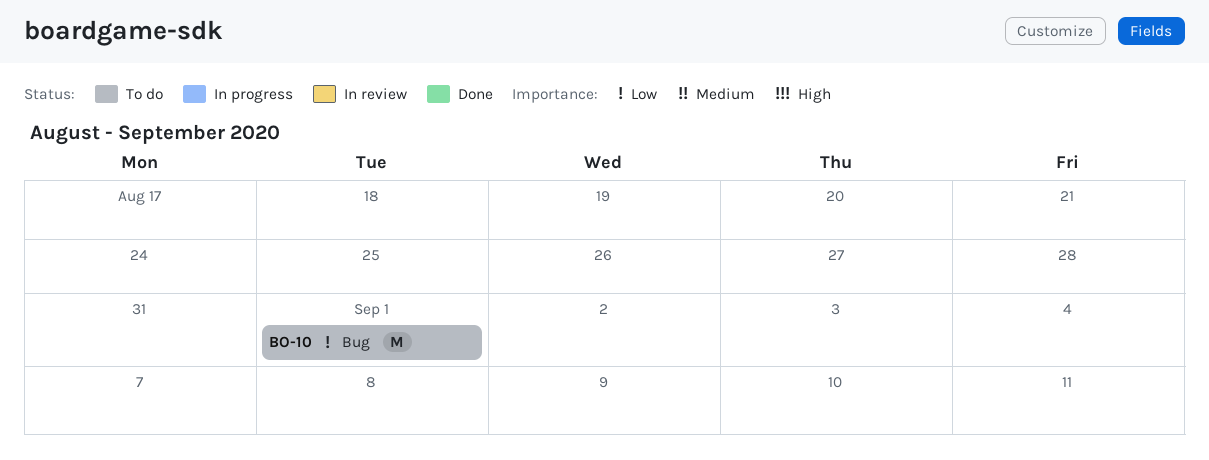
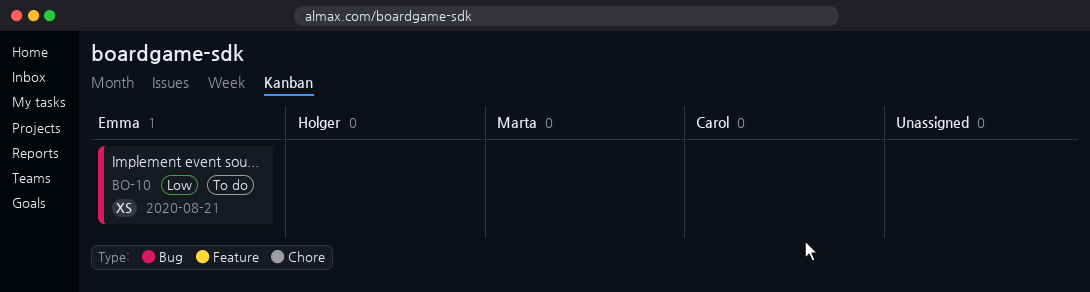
BO-10, estimate: M -> XS
BO-10, due: Sep 1 -> Aug 21

